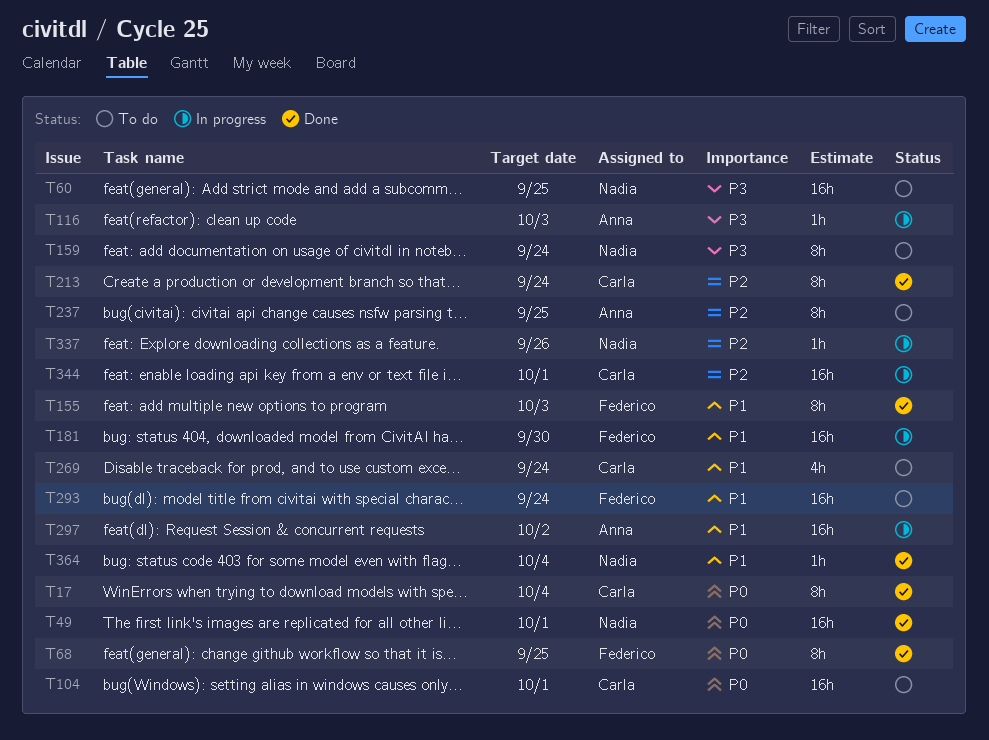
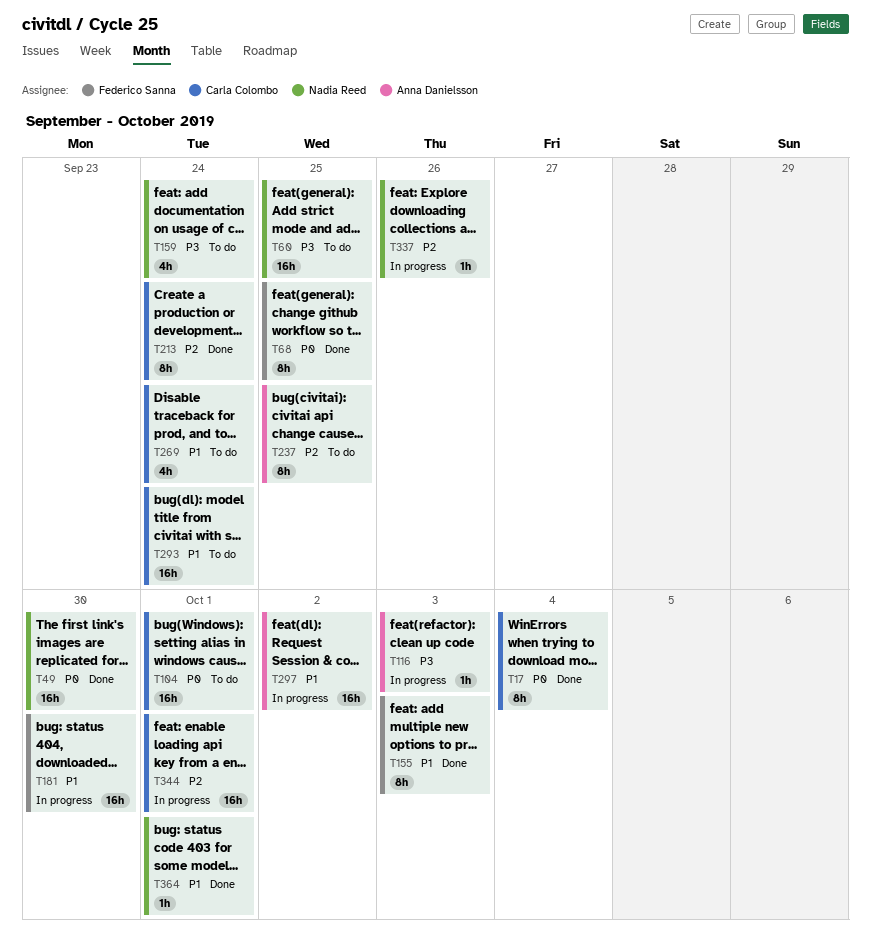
T49, due: Oct 1 -> Sep 30
T159, estimate: 8h -> 4h
T293, owner: Federico Sanna -> Carla Colombo
T364, due: Oct 4 -> Oct 1

